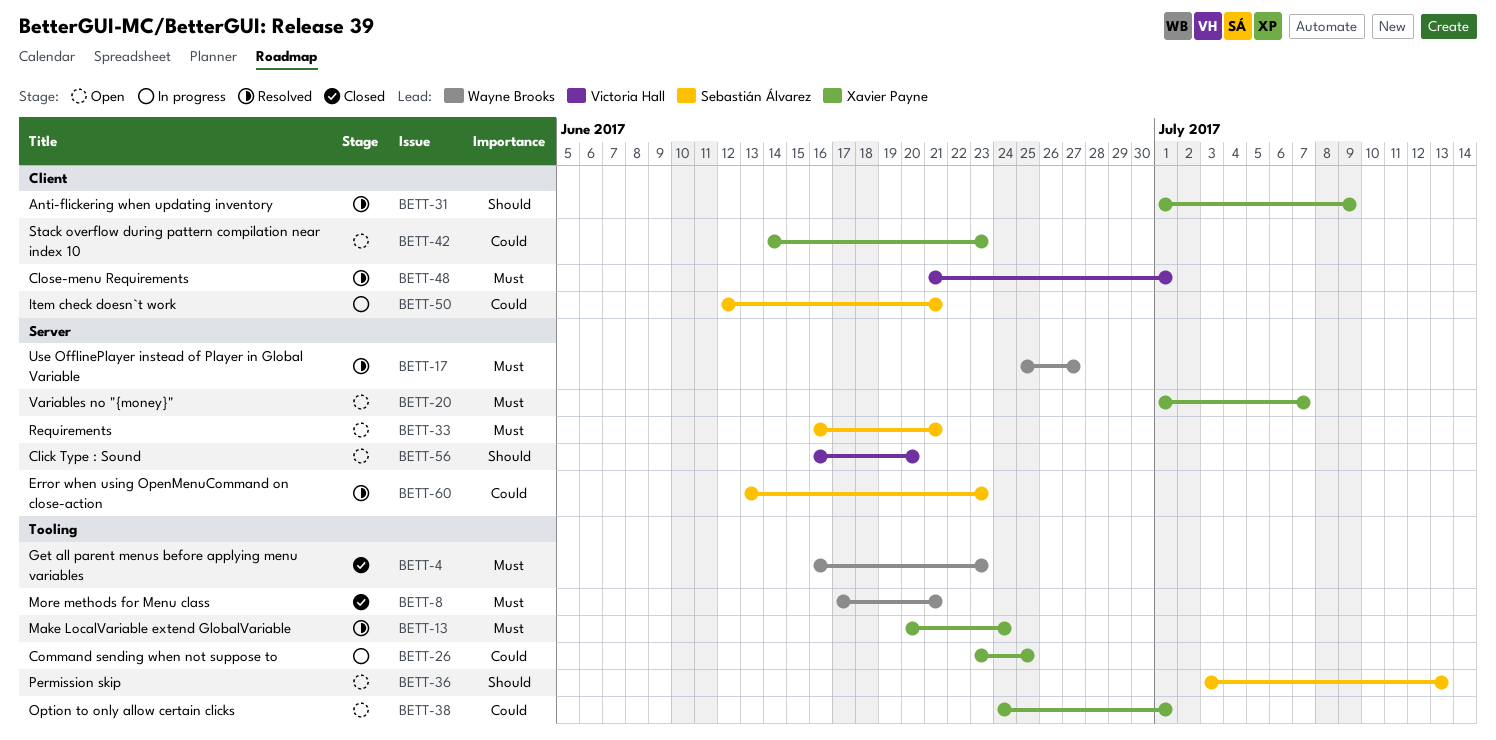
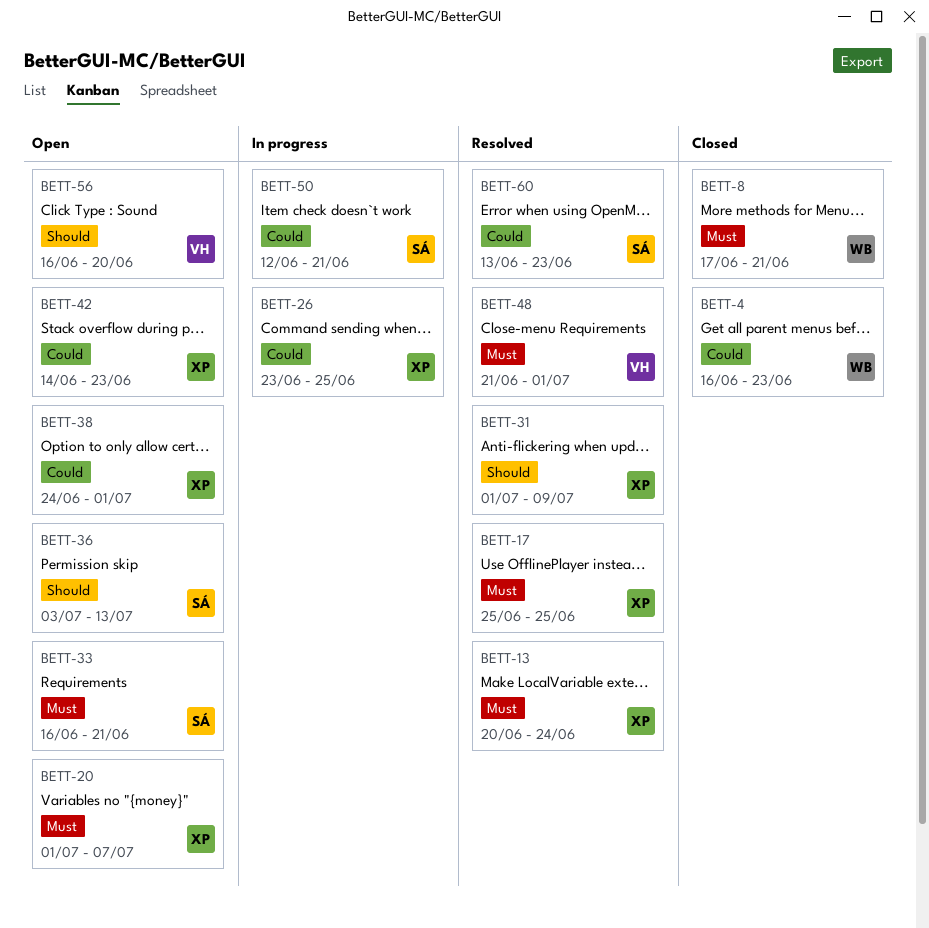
BETT-4, priority: Must -> Could
BETT-17, owner: Wayne Brooks -> Xavier Payne
BETT-17, due: Jun 27 -> Jun 25

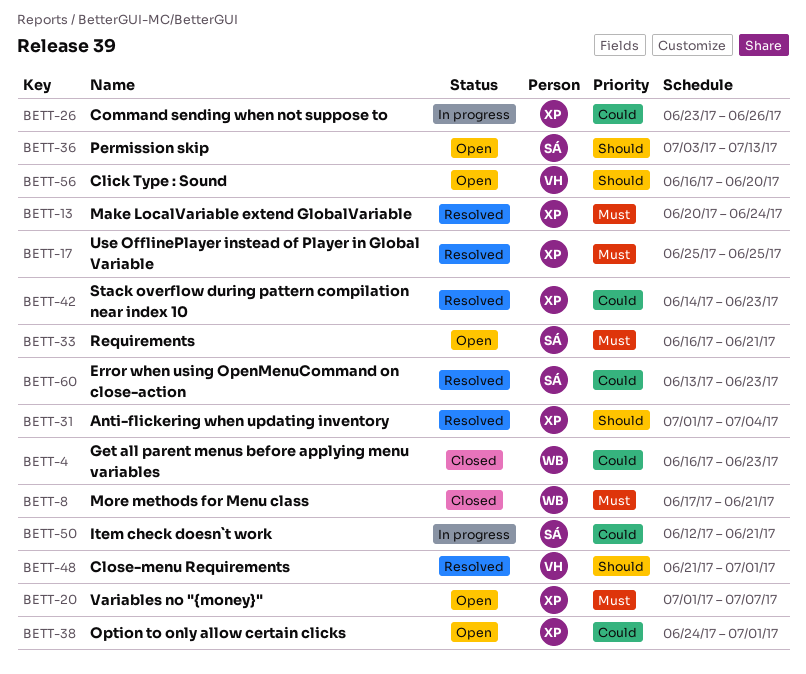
BETT-26, due: Jun 25 -> Jun 26
BETT-31, due: Jul 9 -> Jul 4
BETT-42, status: Open -> Resolved
BETT-48, priority: Must -> Should

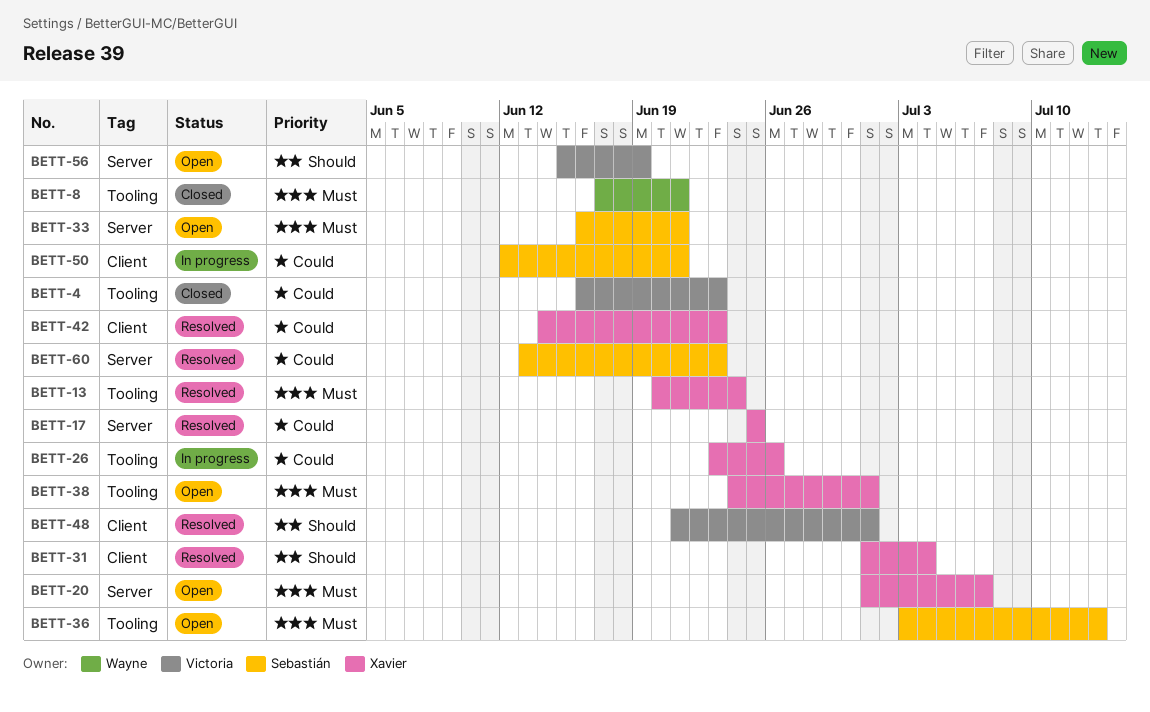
BETT-4, owner: Wayne -> Victoria
BETT-17, priority: Must -> Could
BETT-36, priority: Should -> Must
BETT-38, priority: Could -> Must
BETT-56, start: Jun 16 -> Jun 15
BETT-56, due: Jun 20 -> Jun 19

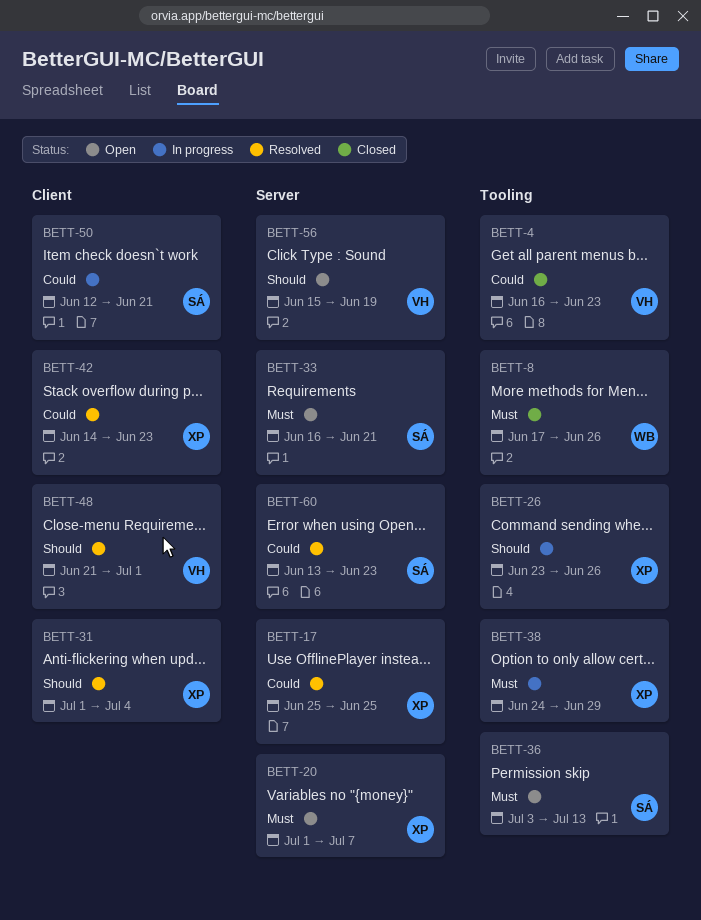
BETT-8, due: Jun 21 -> Jun 26
BETT-13: present -> none
BETT-26, priority: Could -> Should
BETT-38, status: Open -> In progress
BETT-38, due: Jul 1 -> Jun 29

